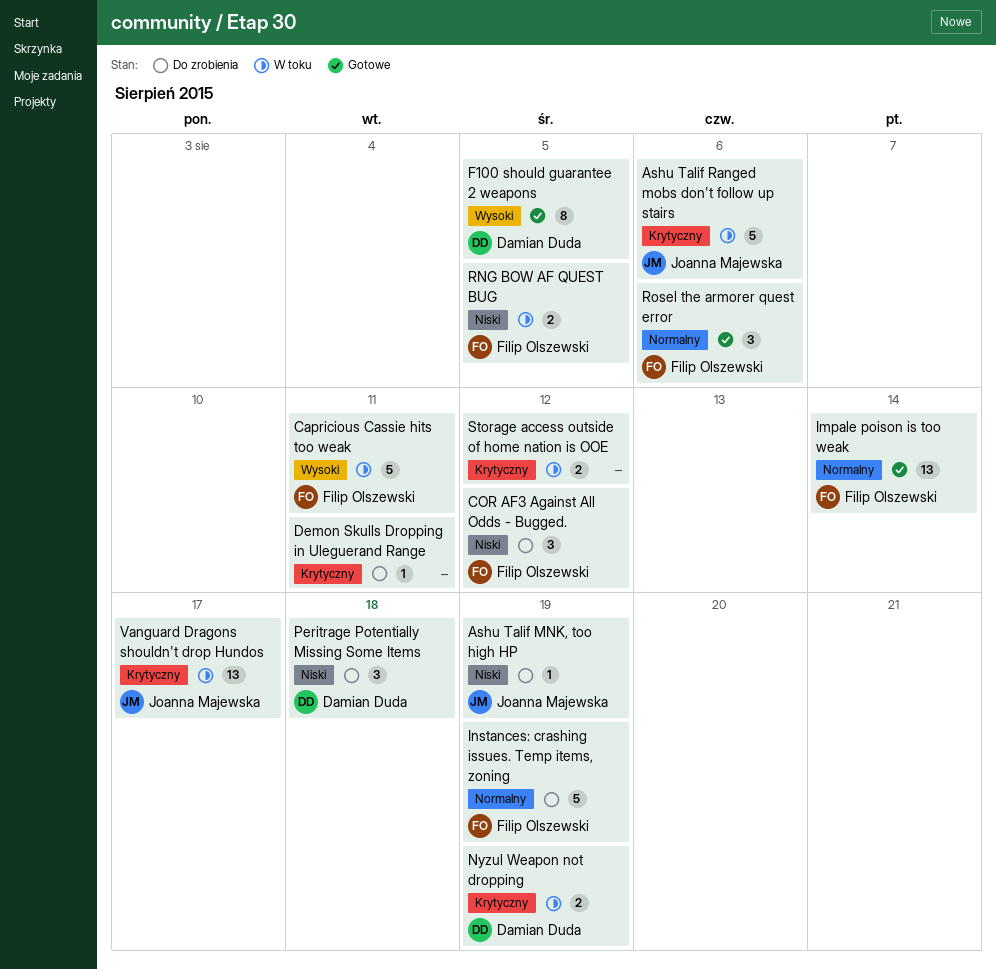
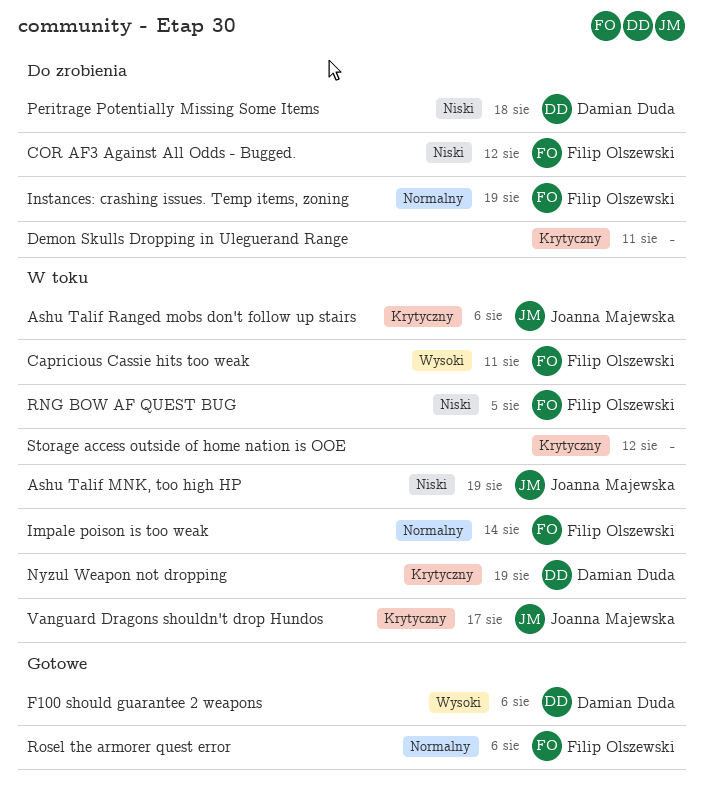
Ashu Talif MNK, too high HP, status: Do zrobienia -> W toku
F100 should guarantee 2 weapons, due: Aug 5 -> Aug 6
Impale poison is too weak, status: Gotowe -> W toku

